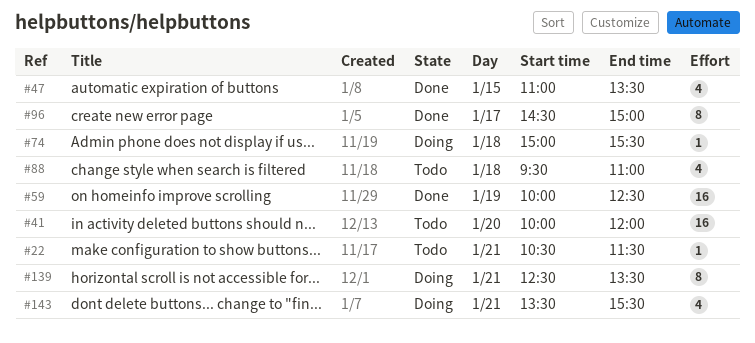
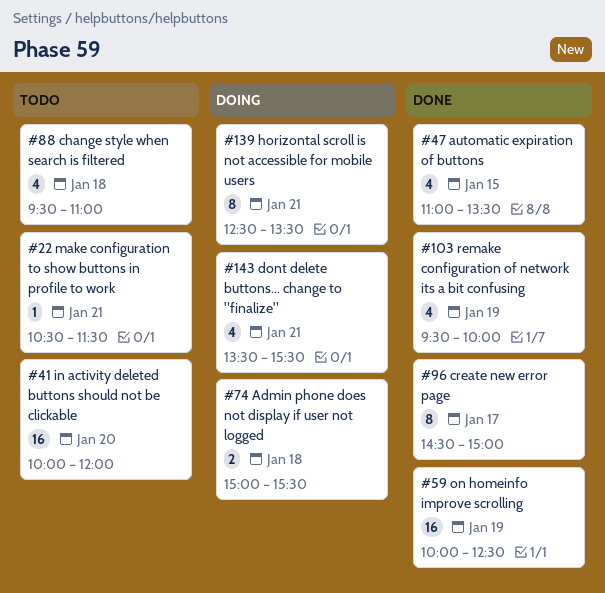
#74, estimate: 1 -> 2
#103: none -> present

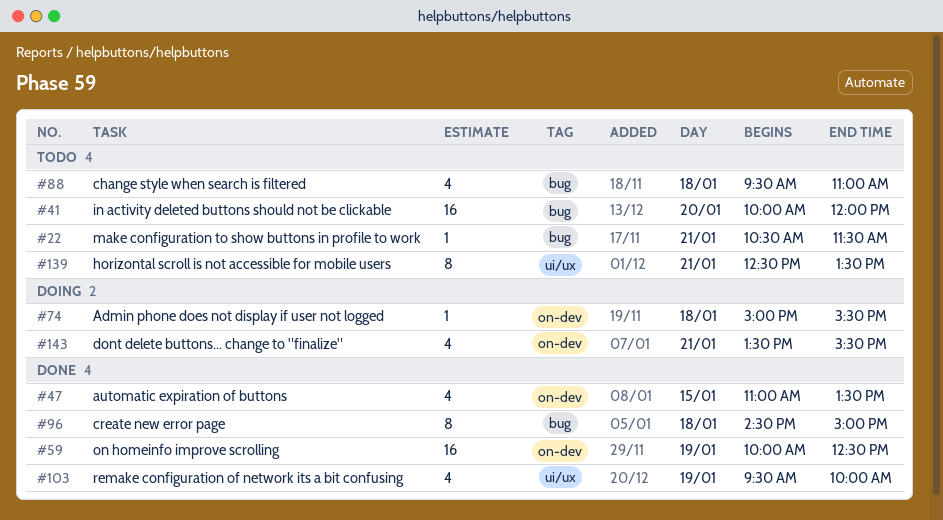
#74, estimate: 2 -> 1
#96, day: Jan 17 -> Jan 18
#139, status: Doing -> Todo

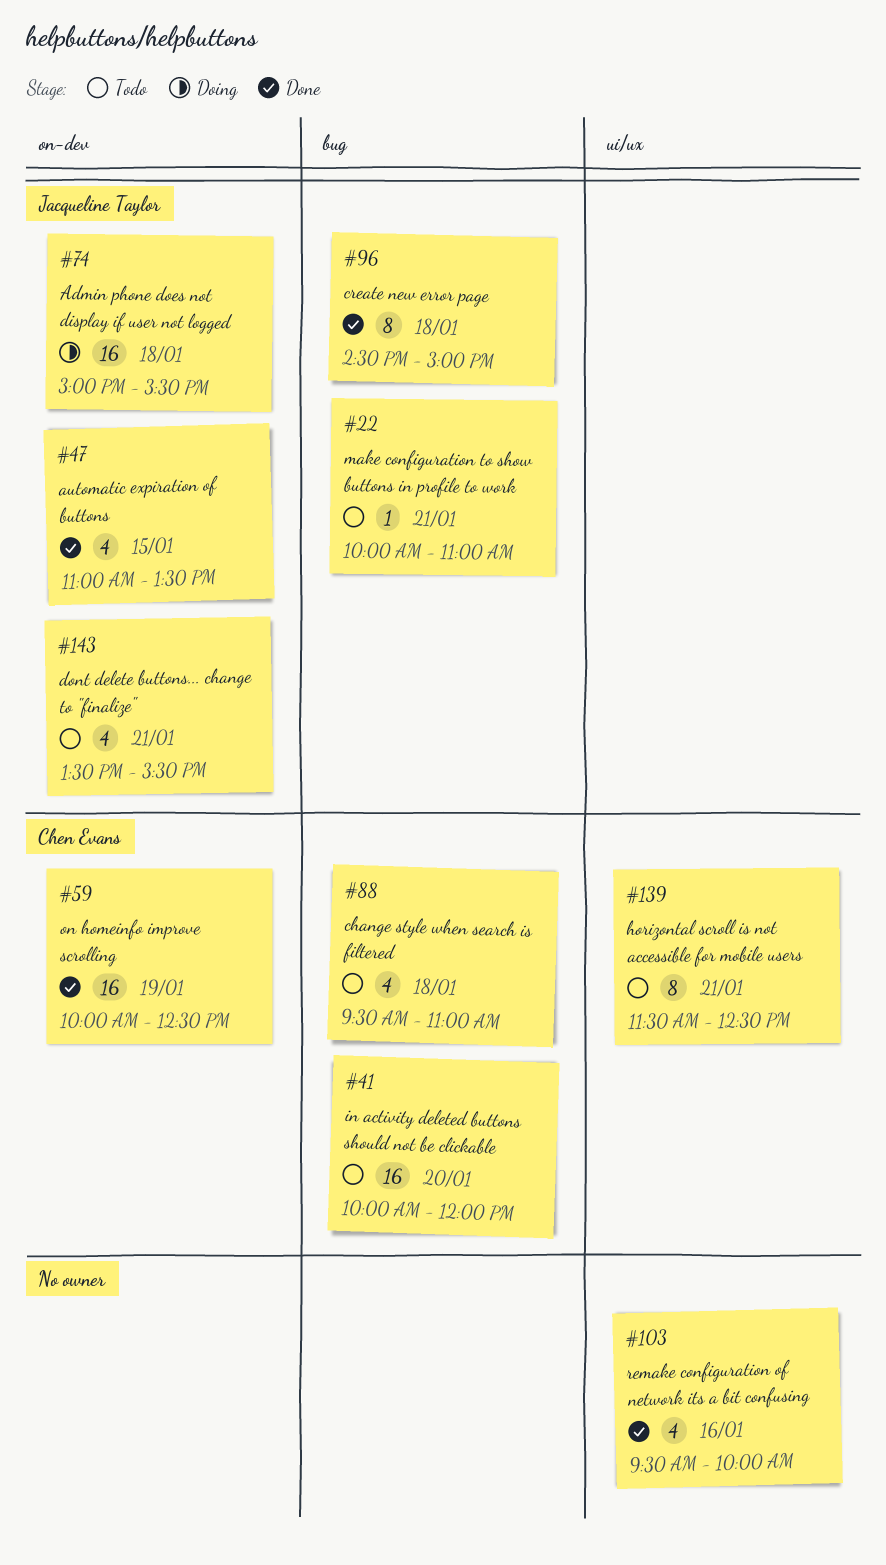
#22, begins: 10:30 -> 10:00
#22, ends: 11:30 -> 11:00
#74, estimate: 1 -> 16
#103, day: Jan 19 -> Jan 16
#139, begins: 12:30 -> 11:30
#139, ends: 13:30 -> 12:30
#143, status: Doing -> Todo

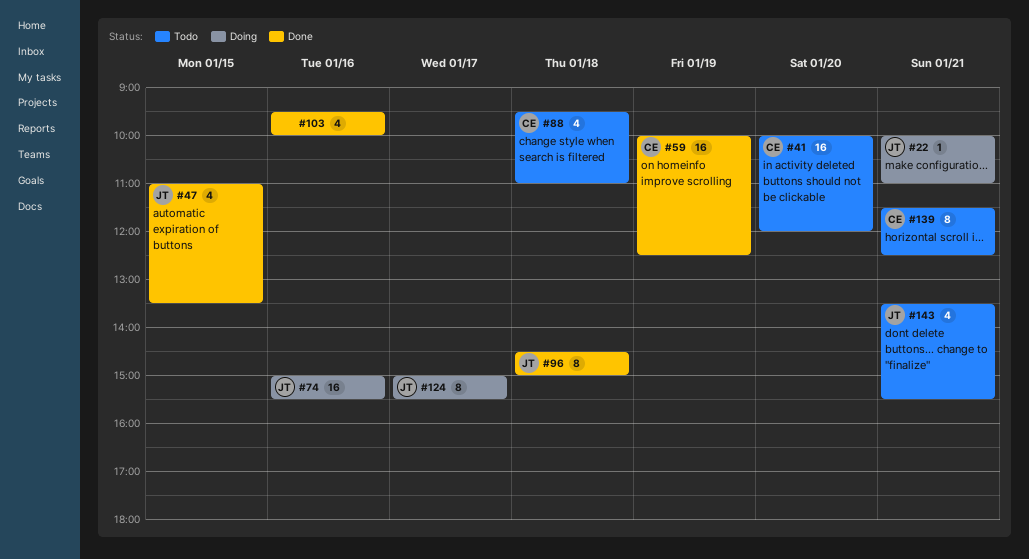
#22, status: Todo -> Doing
#74, day: Jan 18 -> Jan 16
#124: none -> present

